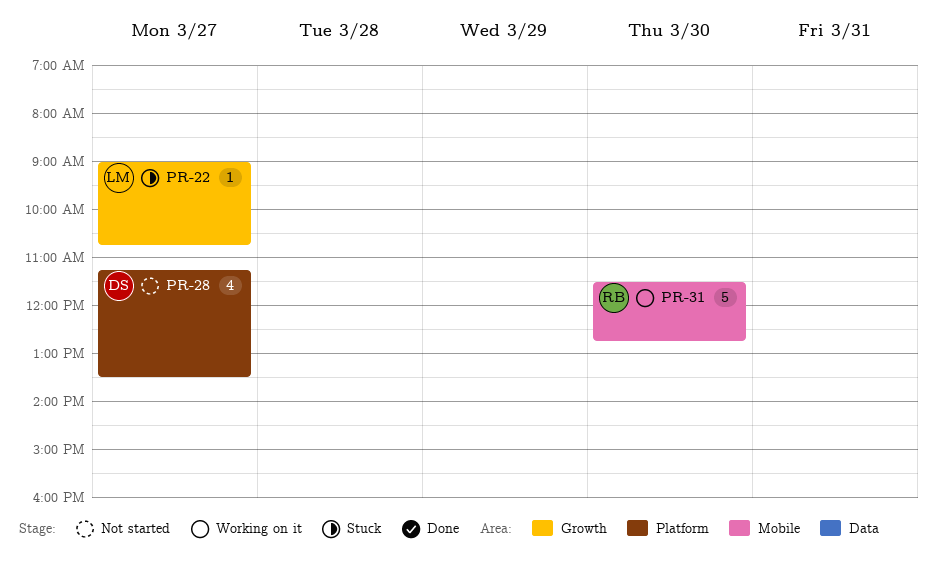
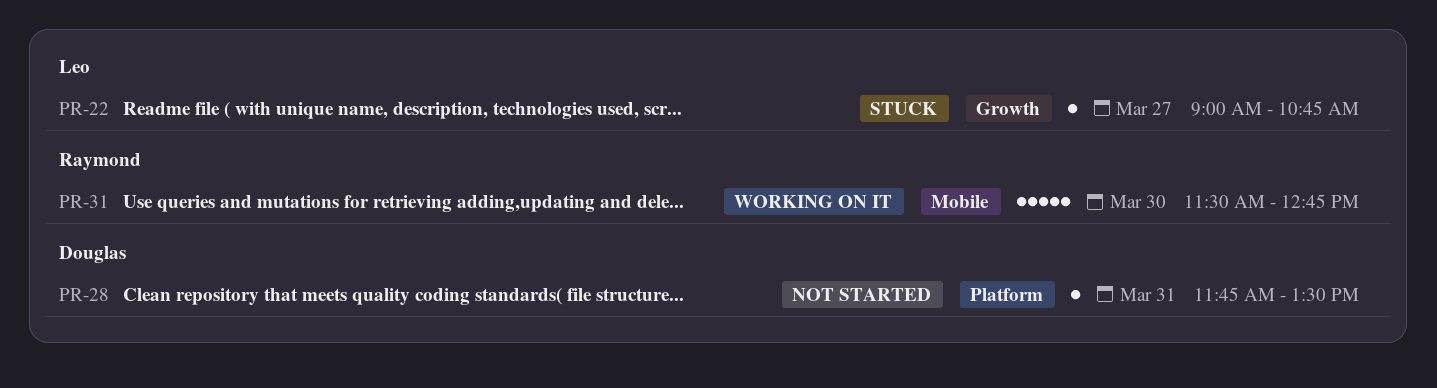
PR-28, estimate: 4 -> 1
PR-28, day: Mar 27 -> Mar 31
PR-28, begins: 11:15 -> 11:45

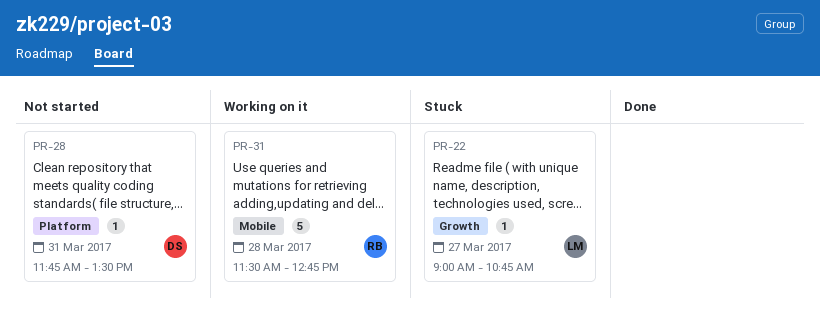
PR-31, day: Mar 30 -> Mar 28

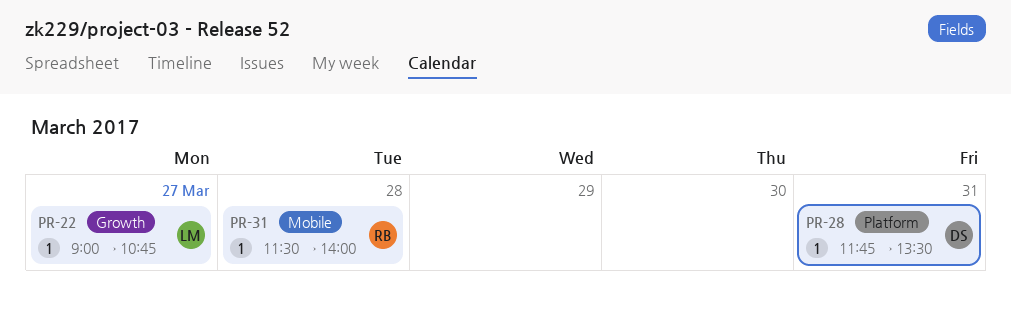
PR-31, estimate: 5 -> 1
PR-31, ends: 12:45 -> 14:00

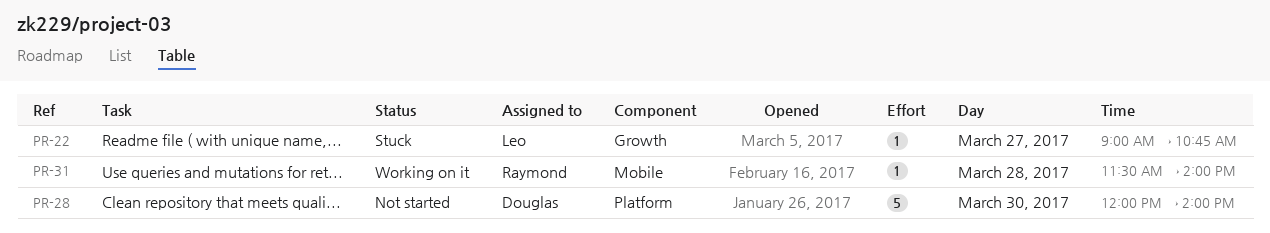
PR-28, estimate: 1 -> 5
PR-28, day: Mar 31 -> Mar 30
PR-28, begins: 11:45 -> 12:00
PR-28, ends: 13:30 -> 14:00

